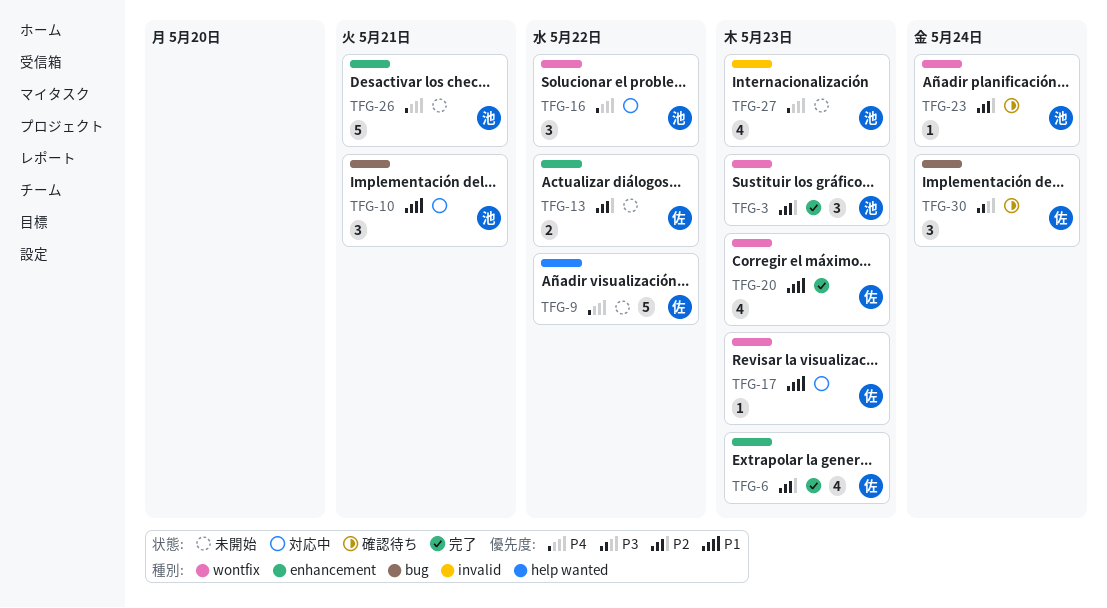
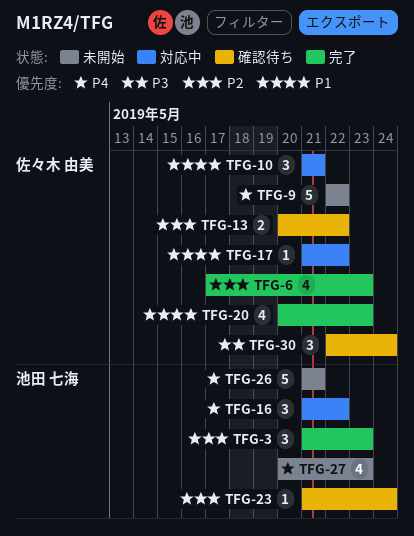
TFG-10, owner: 池田 七海 -> 佐々木 由美
TFG-13, status: 未開始 -> 確認待ち
TFG-17, due: May 23 -> May 22

